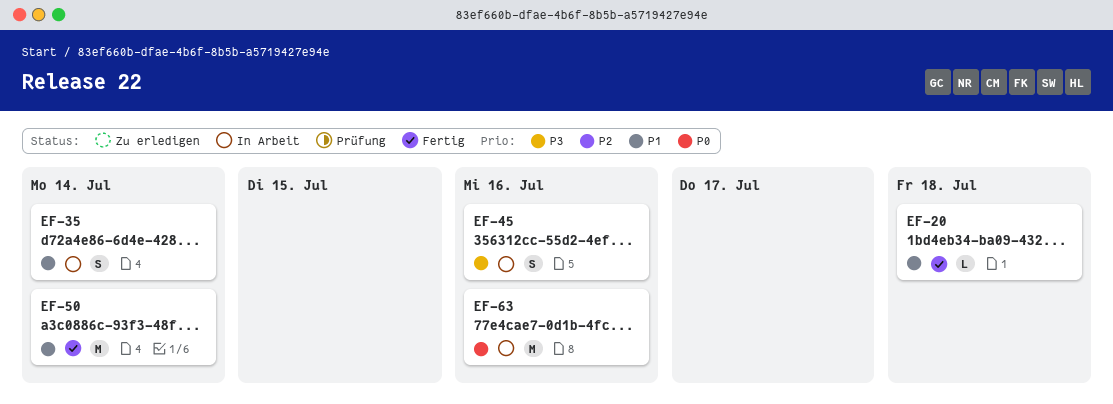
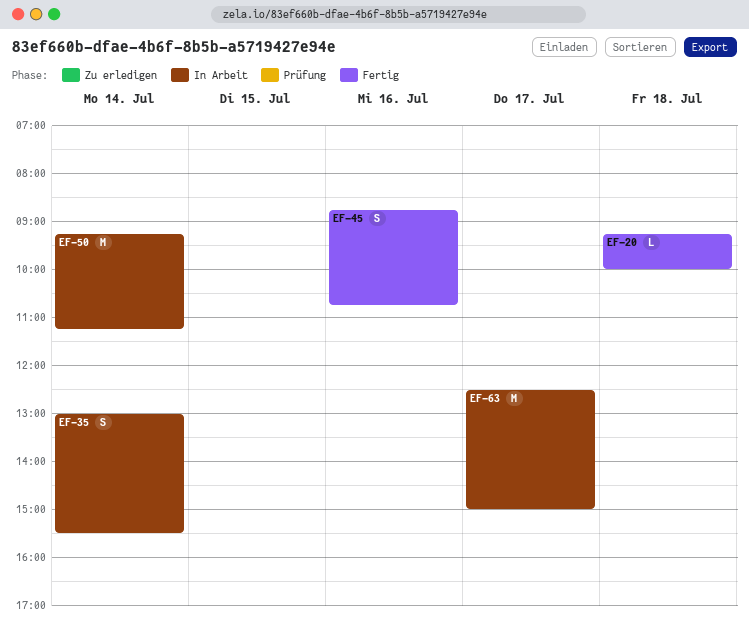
EF-45, status: In Arbeit -> Fertig
EF-50, status: Fertig -> In Arbeit
EF-63, day: Jul 16 -> Jul 17

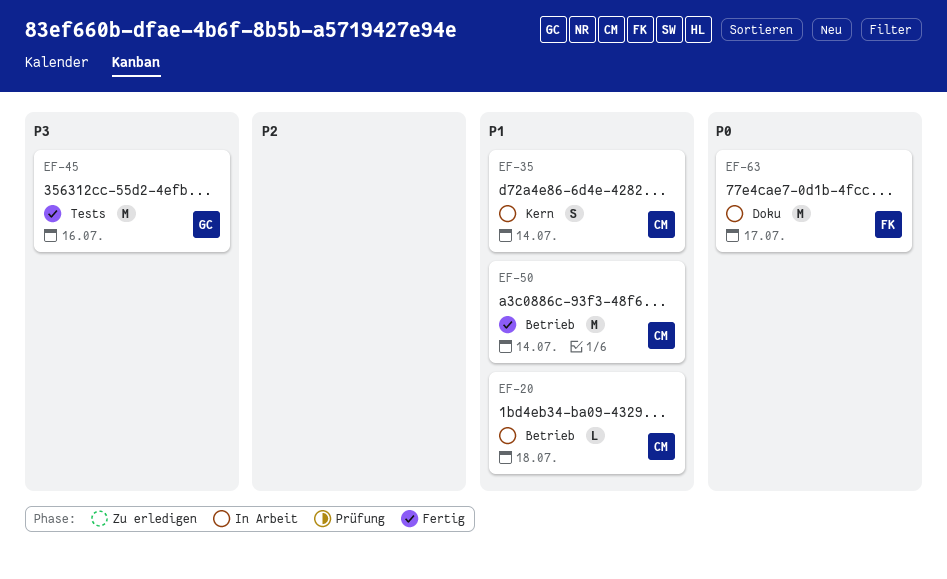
EF-20, status: Fertig -> In Arbeit
EF-45, estimate: S -> M
EF-50, status: In Arbeit -> Fertig

